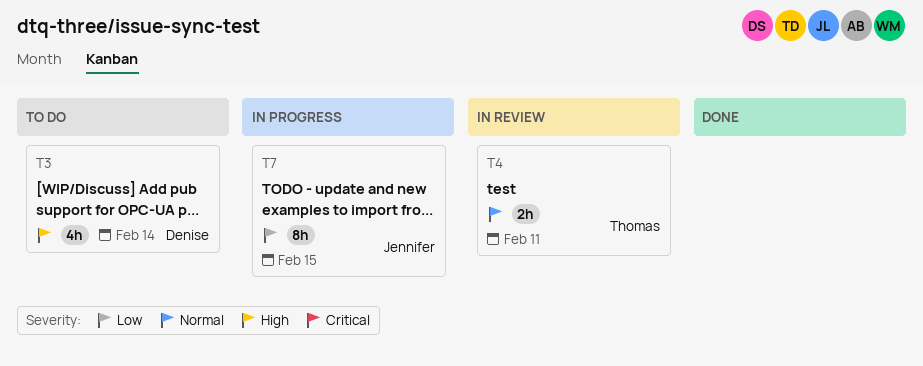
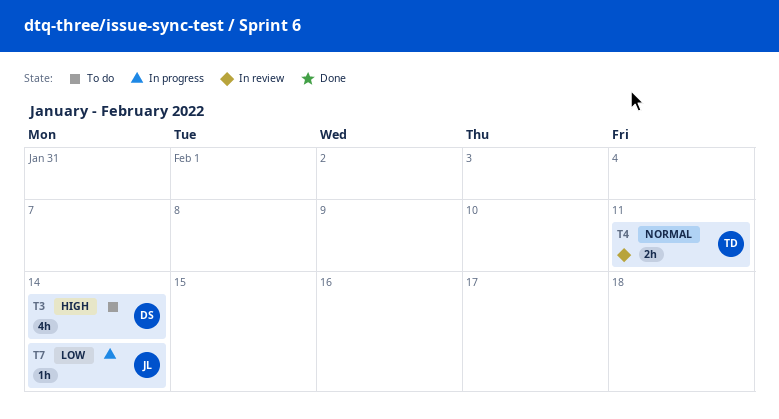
T7, estimate: 8h -> 1h
T7, due: Feb 15 -> Feb 14

